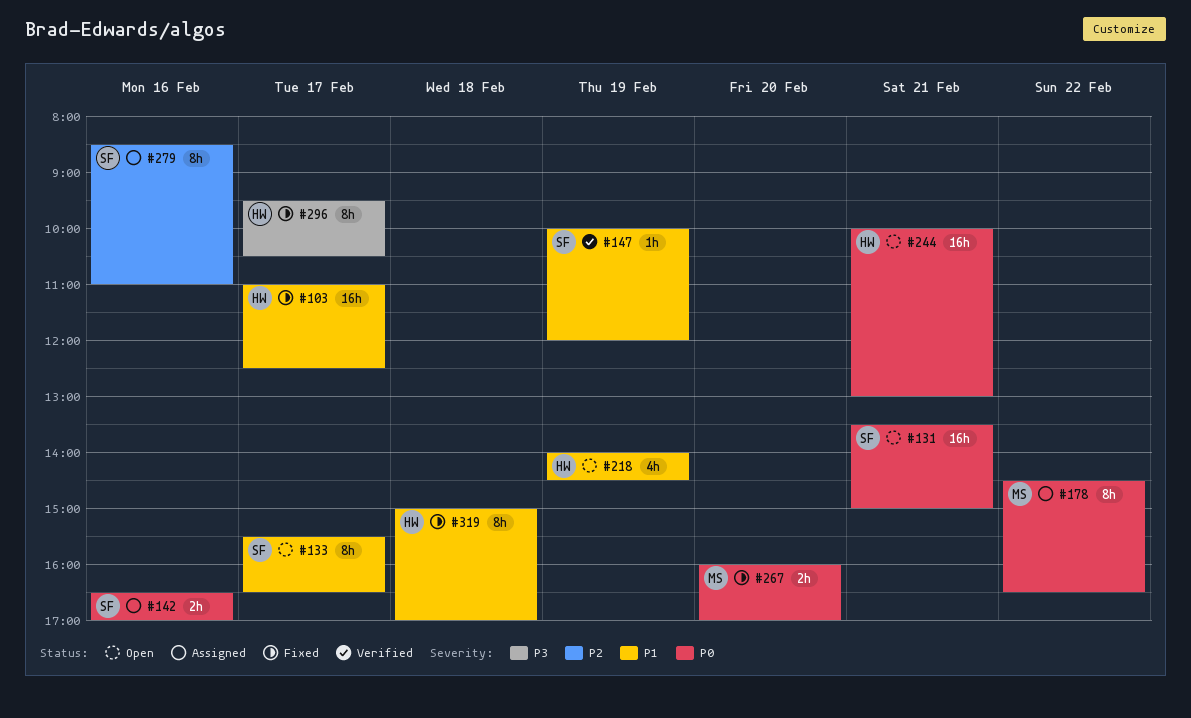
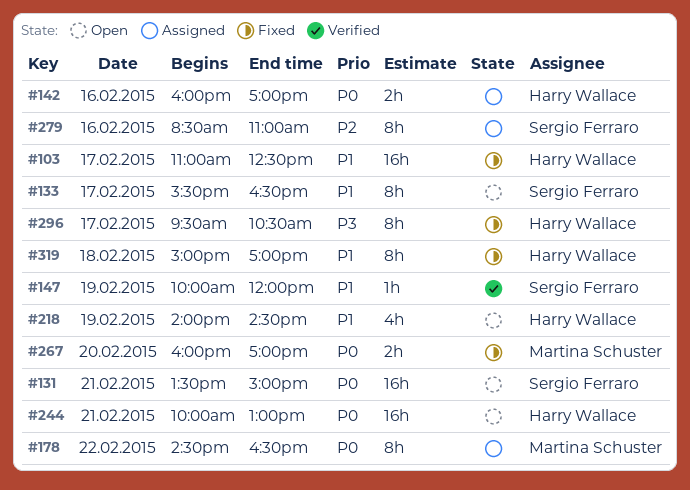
#142, owner: Sergio Ferraro -> Harry Wallace
#142, begins: 16:30 -> 16:00

